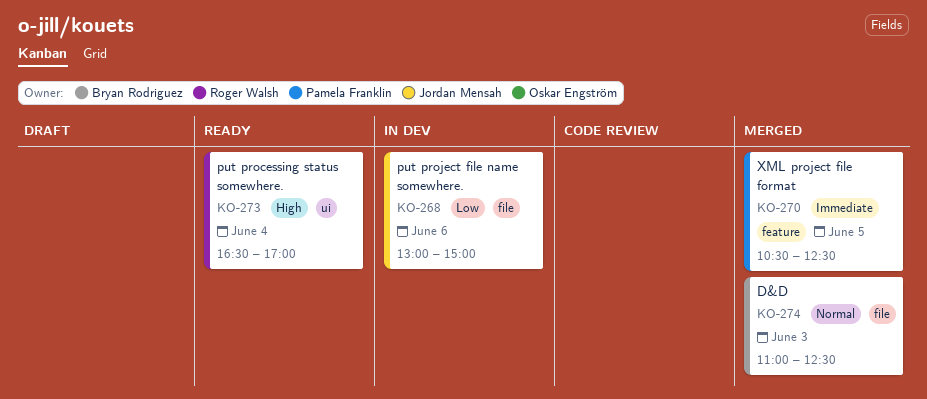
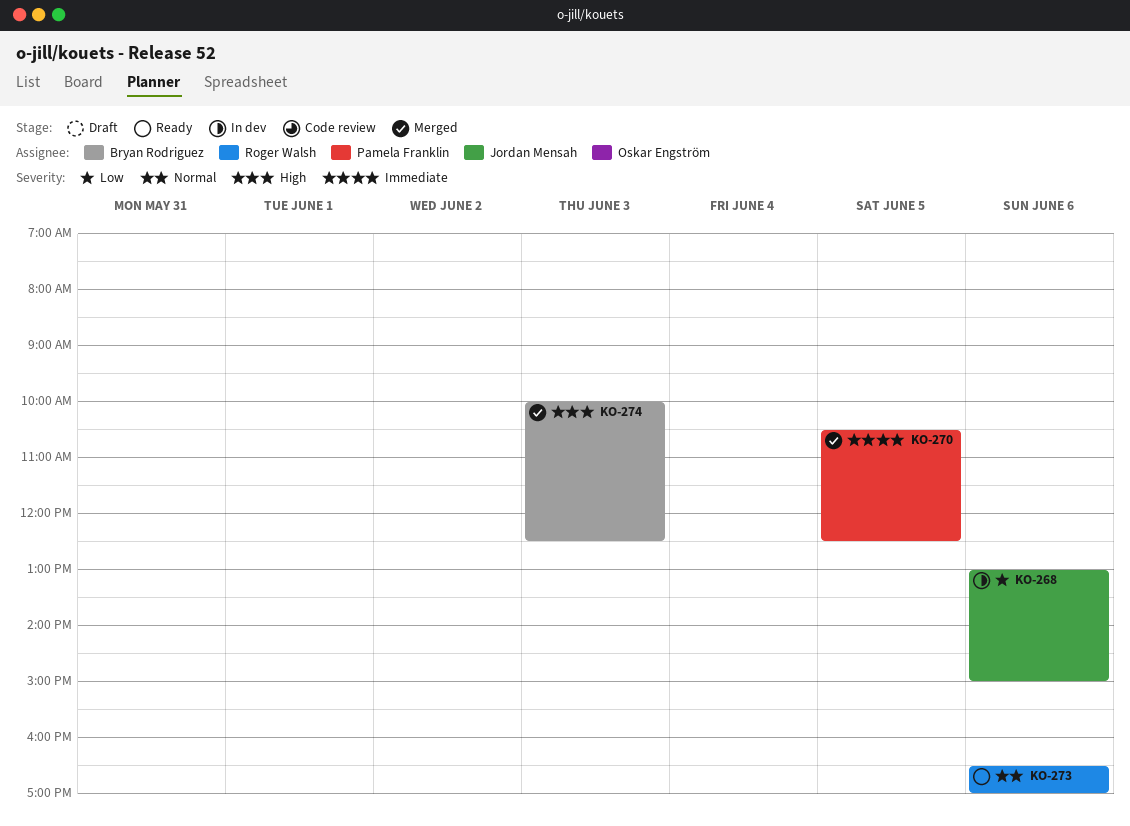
KO-273, priority: High -> Normal
KO-273, day: Jun 4 -> Jun 6
KO-274, priority: Normal -> High
KO-274, begins: 11:00 -> 10:00

